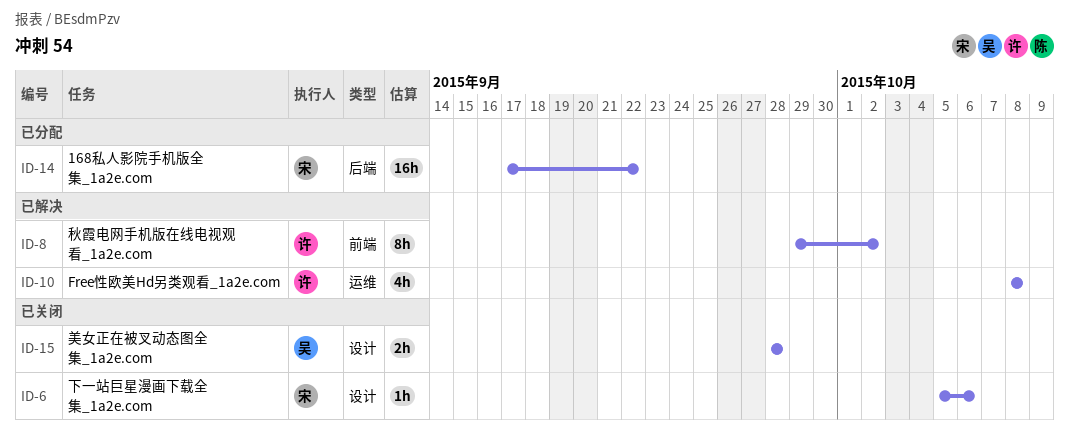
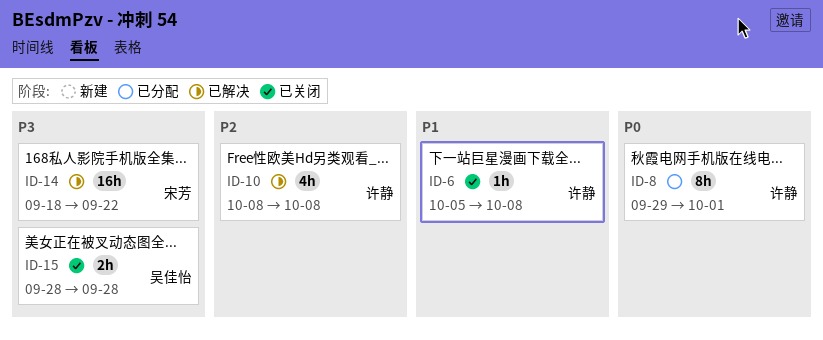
ID-6, owner: 宋芳 -> 许静
ID-6, due: Oct 6 -> Oct 8
ID-8, status: 已解决 -> 已分配
ID-8, due: Oct 2 -> Oct 1
ID-14, status: 已分配 -> 已解决
ID-14, start: Sep 17 -> Sep 18

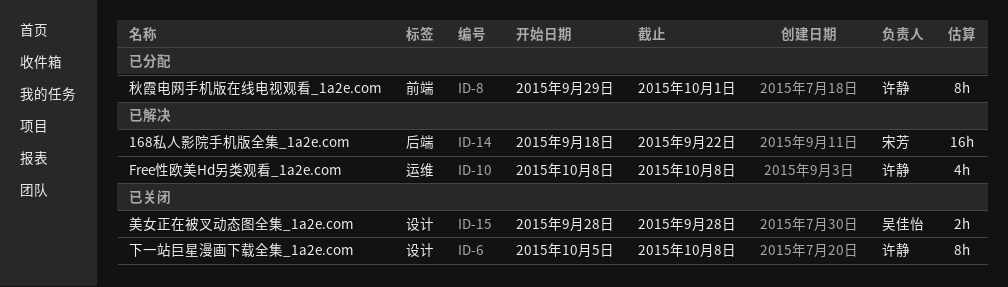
ID-6, estimate: 1h -> 8h

